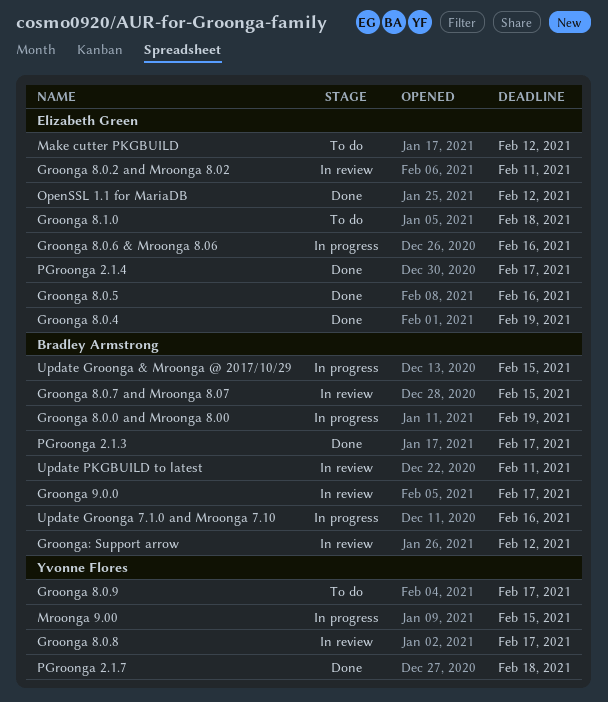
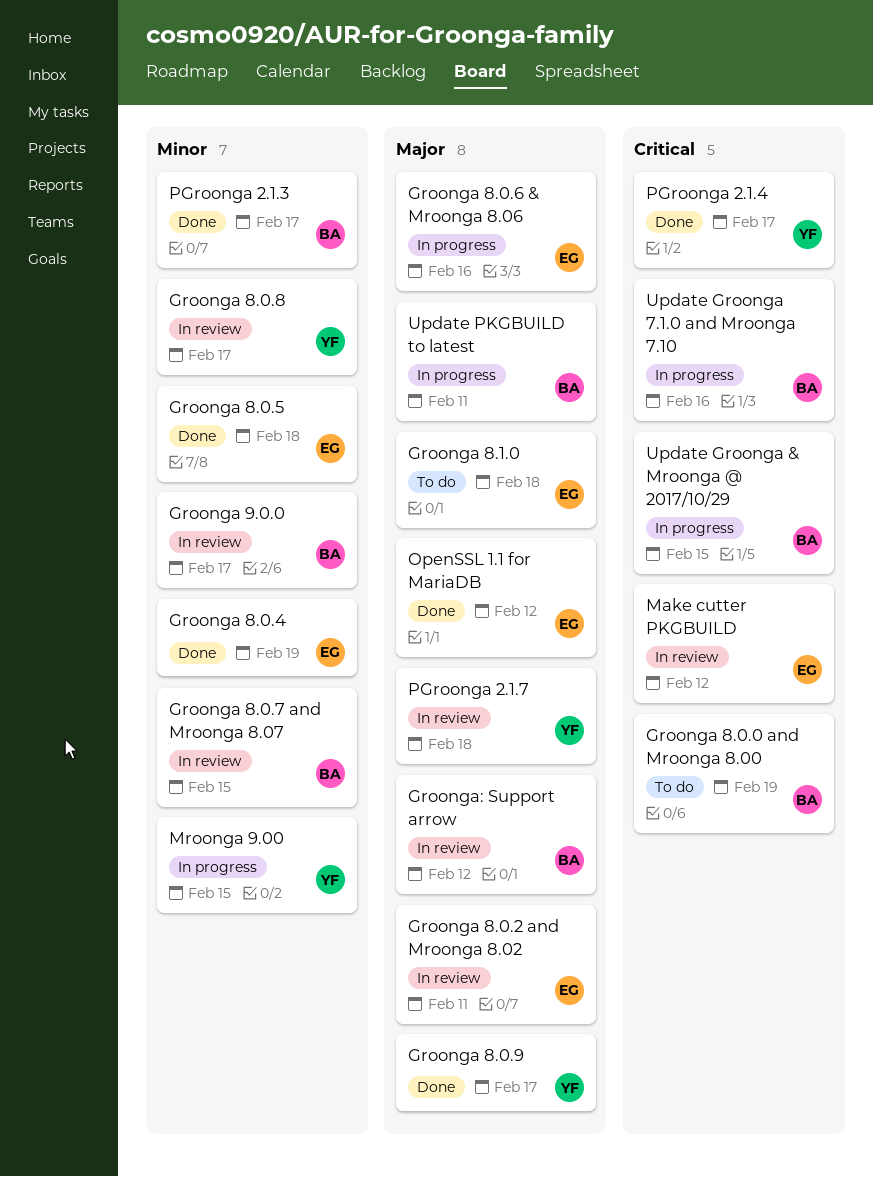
Groonga 8.0.0 and Mroonga 8.00, status: In progress -> To do
Groonga 8.0.5, due: Feb 16 -> Feb 18
Groonga 8.0.9, status: To do -> Done
Make cutter PKGBUILD, status: To do -> In review
PGroonga 2.1.4, owner: Elizabeth Green -> Yvonne Flores
PGroonga 2.1.7, status: Done -> In review
Update PKGBUILD to latest, status: In review -> In progress

